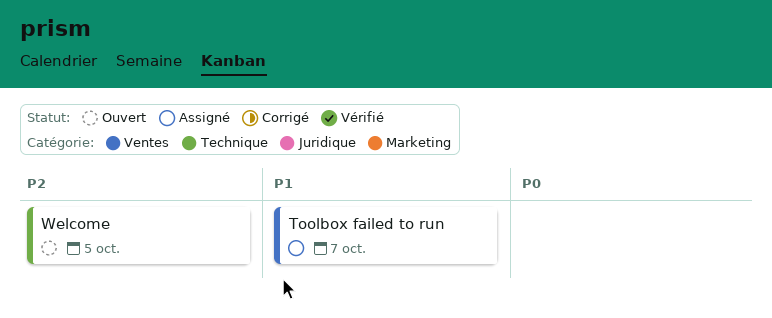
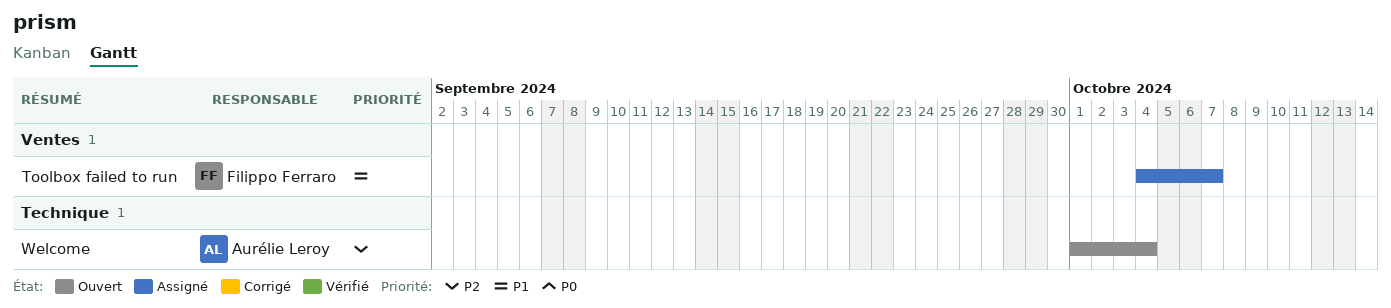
Welcome, due: Oct 5 -> Oct 4

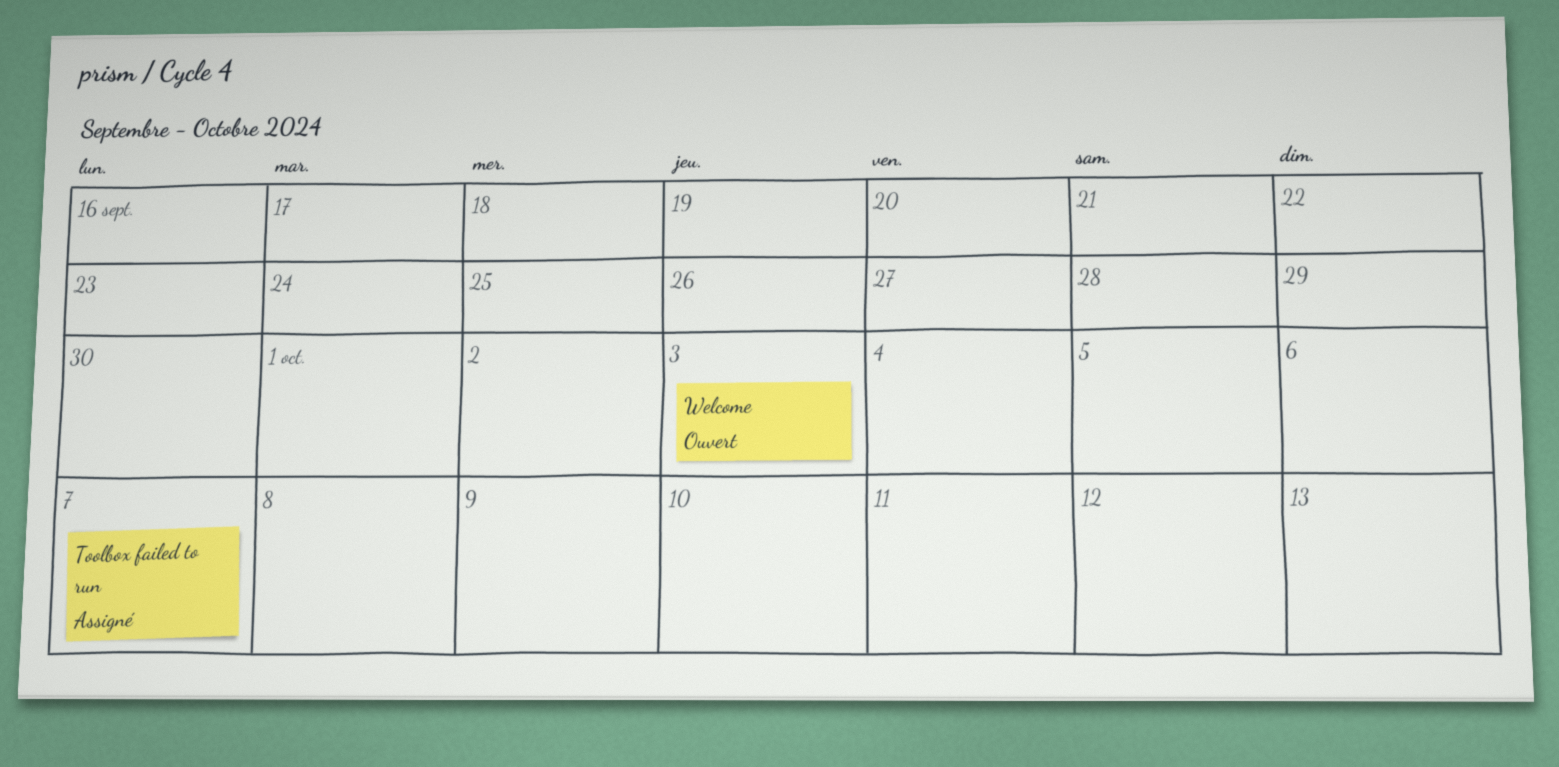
Welcome, due: Oct 4 -> Oct 3

